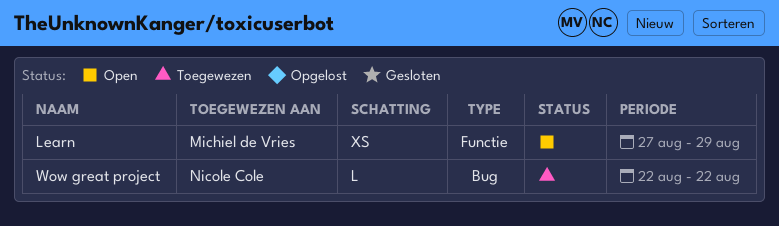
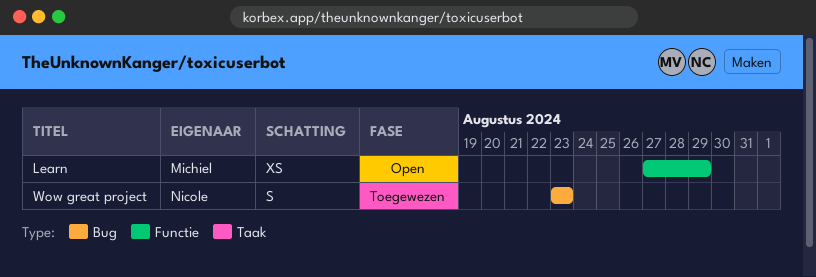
Wow great project, estimate: L -> S
Wow great project, start: Aug 22 -> Aug 23
Wow great project, due: Aug 22 -> Aug 23

